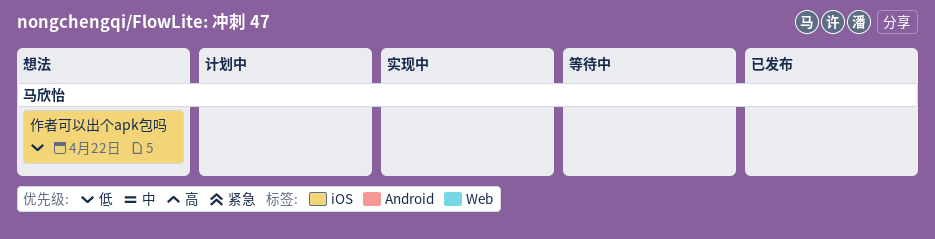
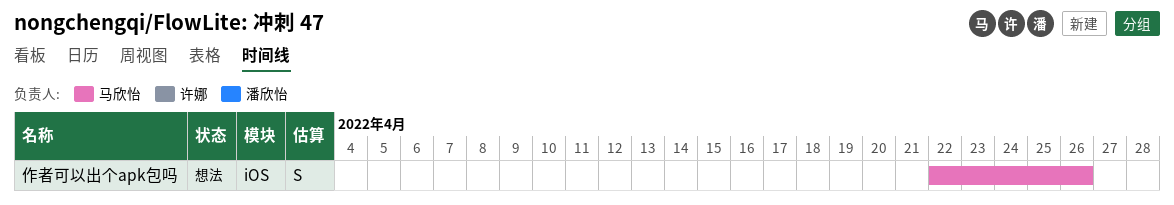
作者可以出个apk包吗, due: Apr 22 -> Apr 26

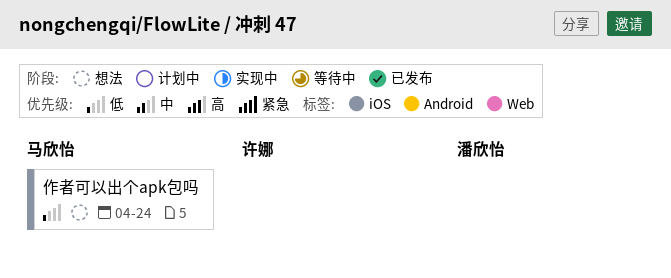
作者可以出个apk包吗, due: Apr 26 -> Apr 24

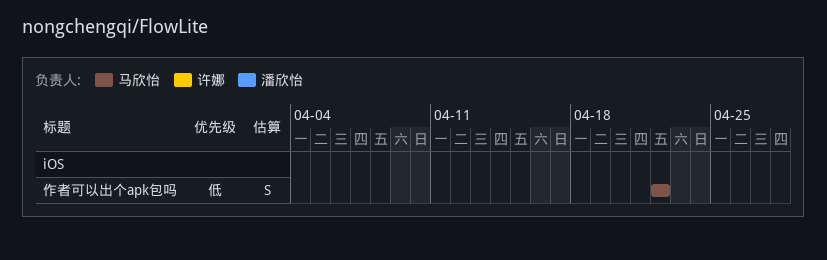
作者可以出个apk包吗, due: Apr 24 -> Apr 22

